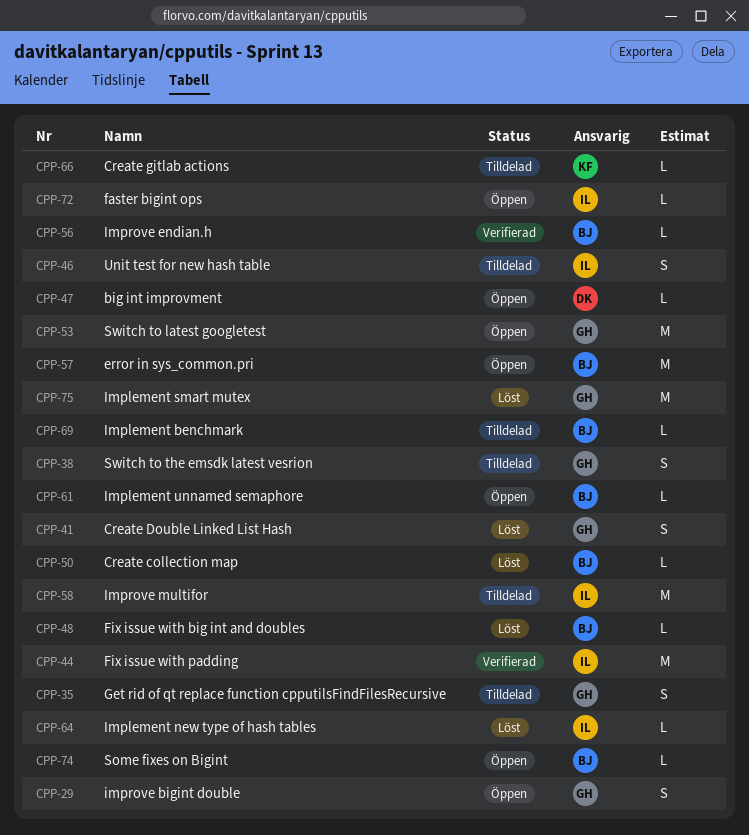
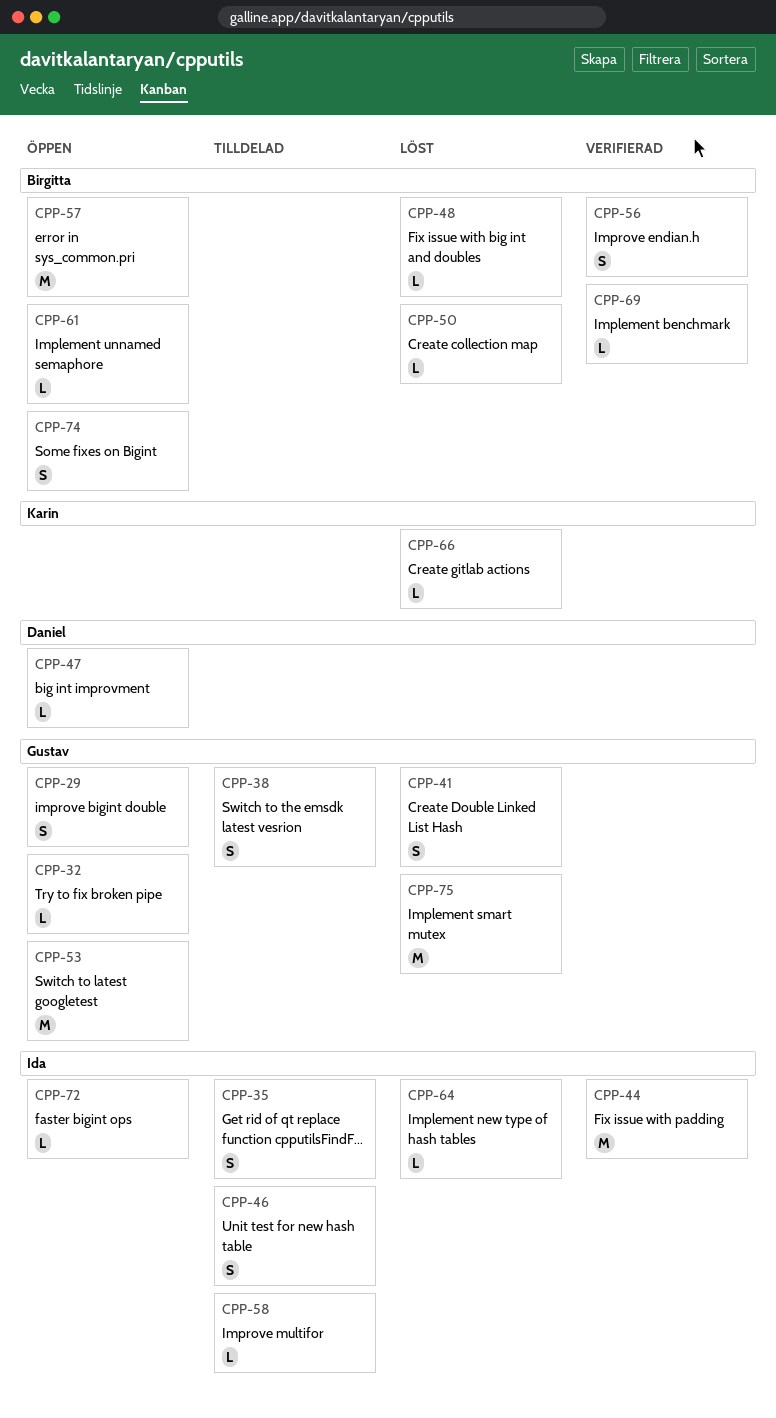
CPP-32: none -> present
CPP-35, owner: Gustav -> Ida
CPP-56, estimate: L -> S
CPP-58, estimate: M -> L
CPP-66, status: Tilldelad -> Löst
CPP-69, status: Tilldelad -> Verifierad
CPP-74, estimate: L -> S

